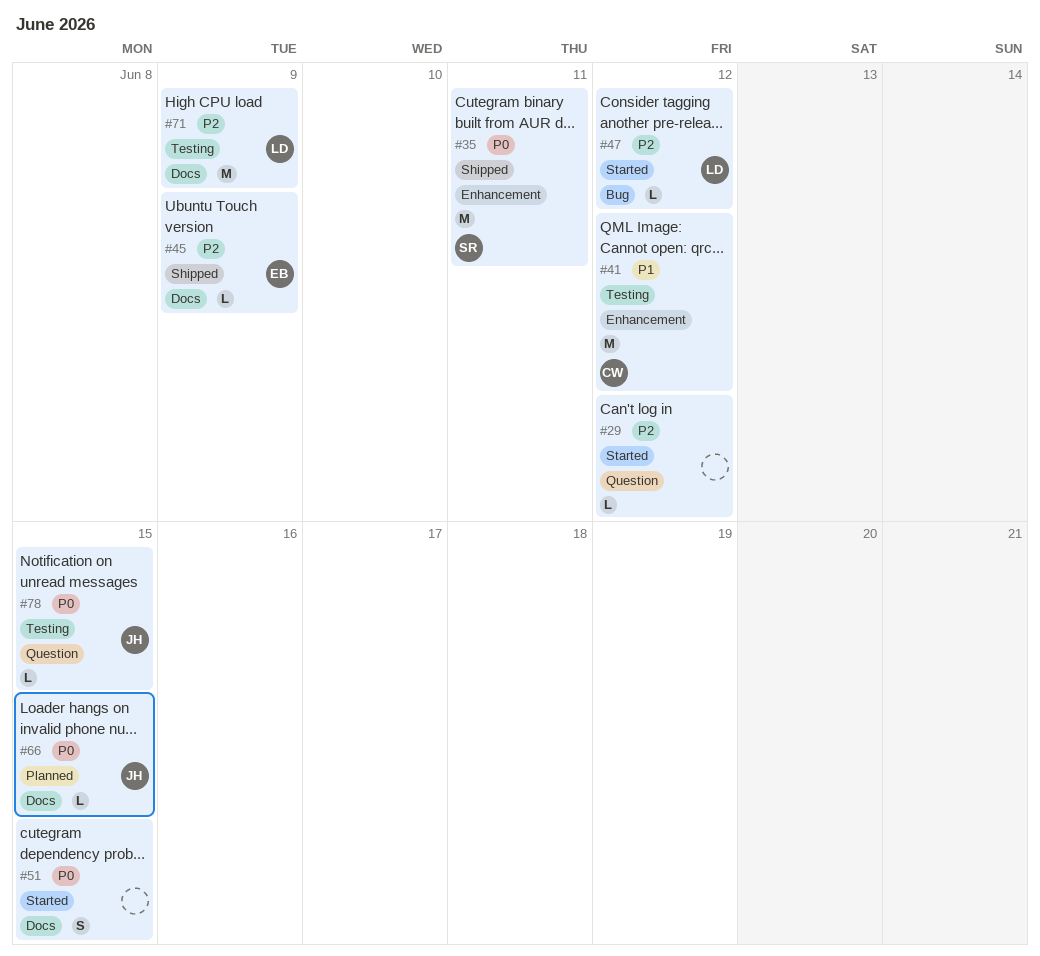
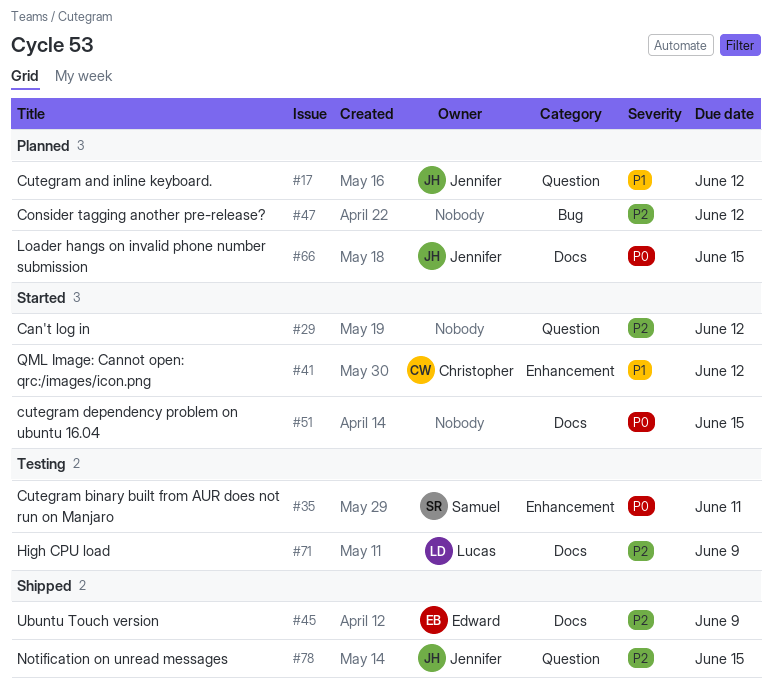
#17: none -> present
#35, status: Shipped -> Testing
#41, status: Testing -> Started
#47, status: Started -> Planned
#47, owner: Lucas -> none
#78, status: Testing -> Shipped
#78, priority: P0 -> P2

